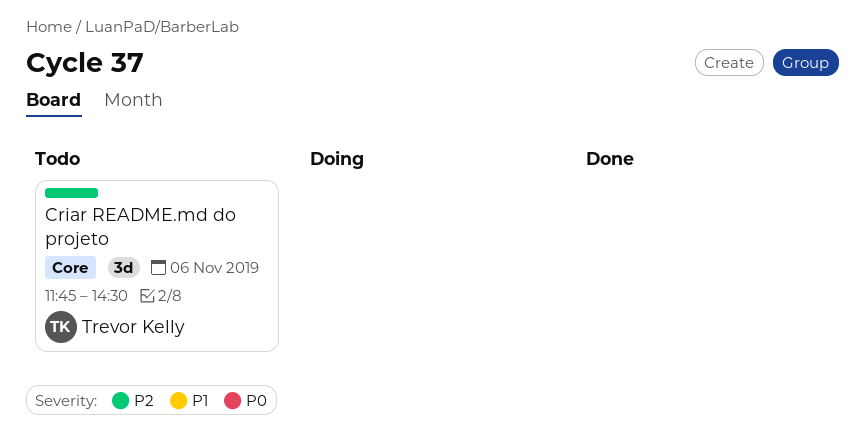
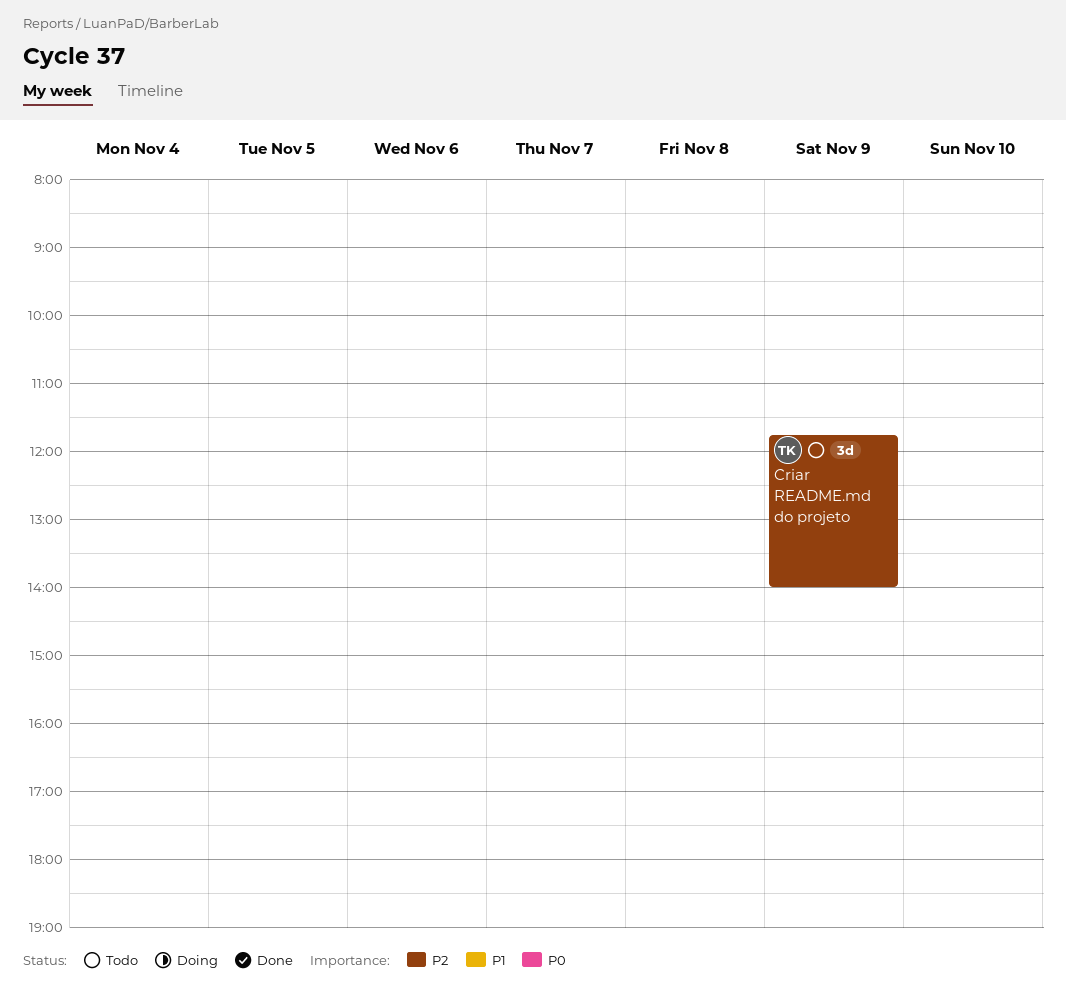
Criar README.md do projeto, day: Nov 6 -> Nov 9
Criar README.md do projeto, ends: 14:30 -> 14:00

